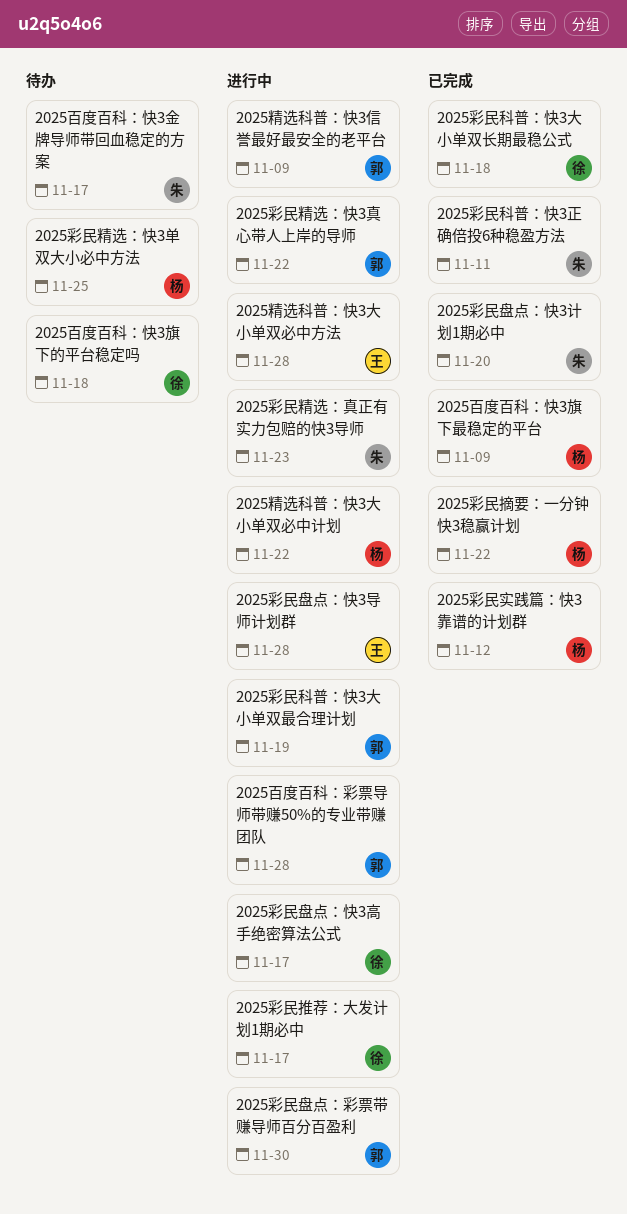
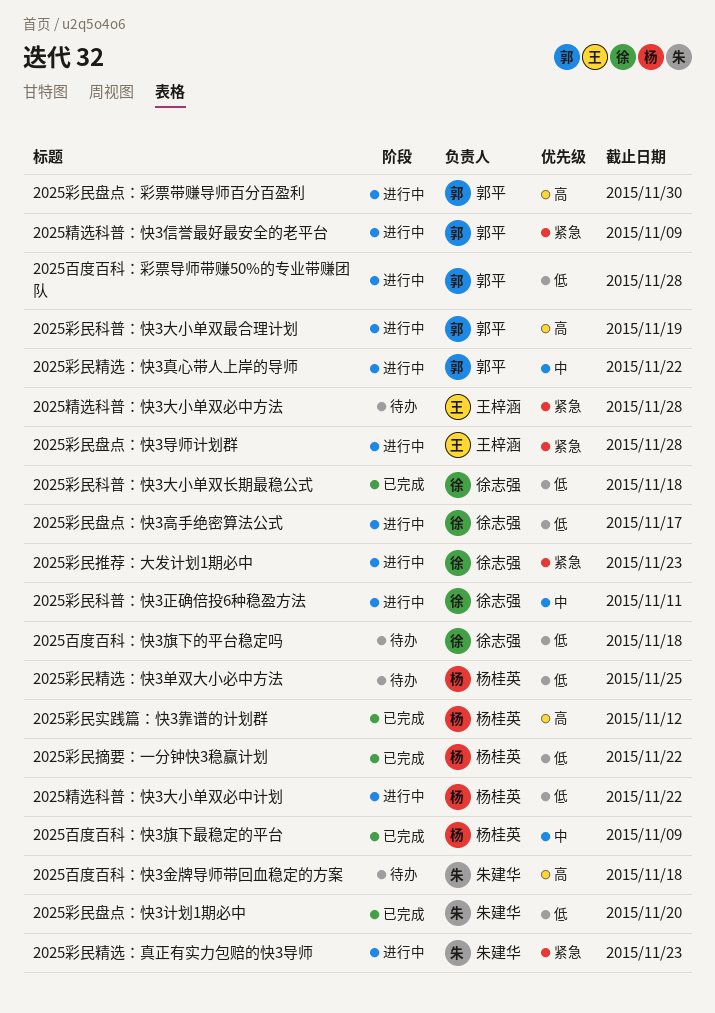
2025彩民推荐：大发计划1期必中, due: Nov 17 -> Nov 23
2025彩民科普：快3正确倍投6种稳盈方法, status: 已完成 -> 进行中
2025彩民科普：快3正确倍投6种稳盈方法, owner: 朱建华 -> 徐志强
2025百度百科：快3金牌导师带回血稳定的方案, due: Nov 17 -> Nov 18
2025精选科普：快3大小单双必中方法, status: 进行中 -> 待办

